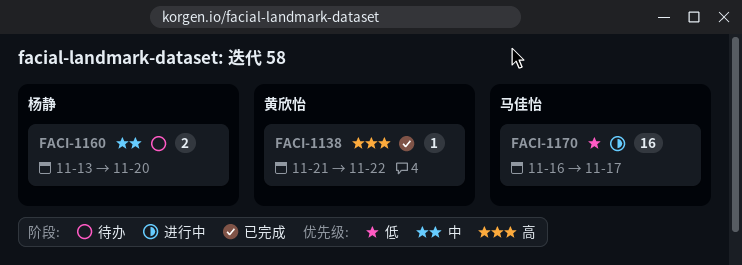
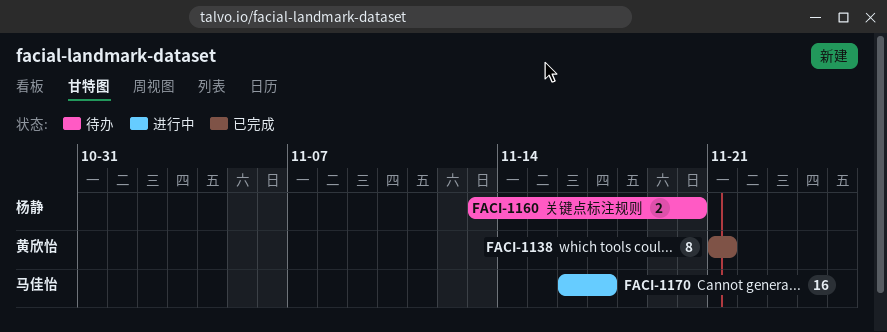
FACI-1138, estimate: 1 -> 8
FACI-1138, due: Nov 22 -> Nov 21

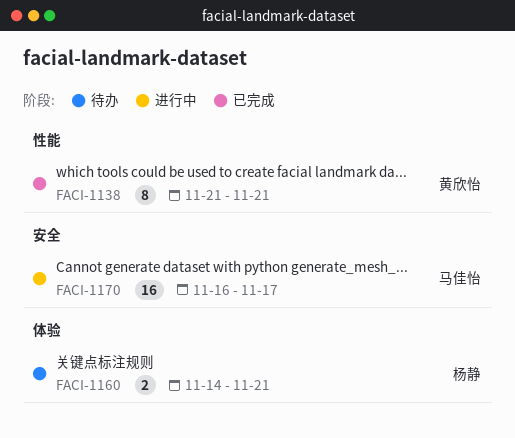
FACI-1160, start: Nov 13 -> Nov 14
FACI-1160, due: Nov 20 -> Nov 21

